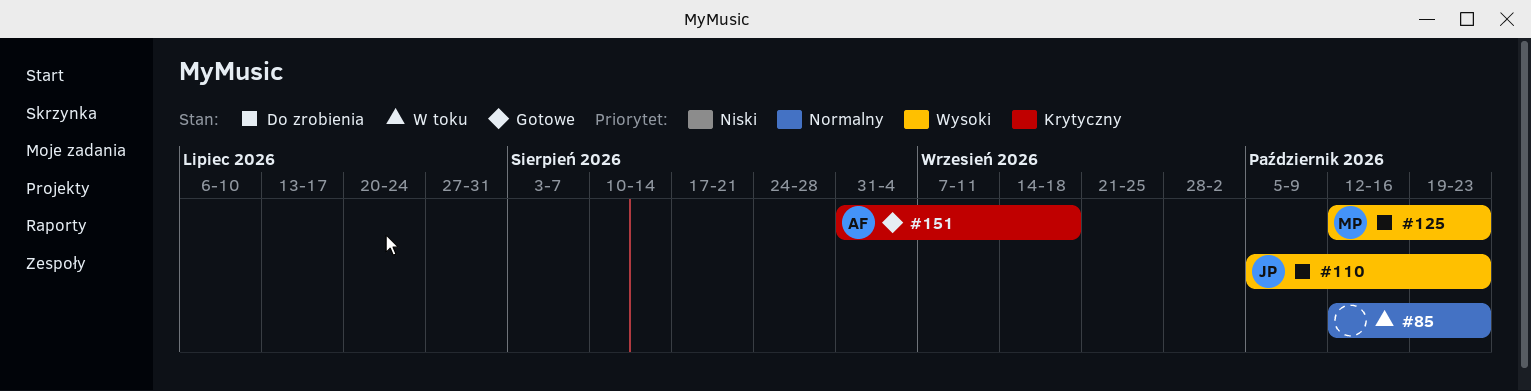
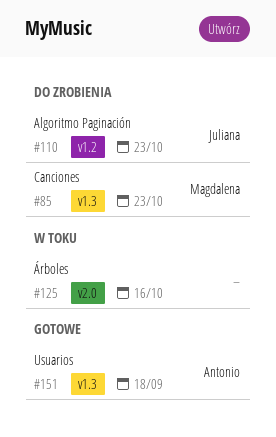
#85, status: W toku -> Do zrobienia
#85, owner: none -> Magdalena
#125, status: Do zrobienia -> W toku
#125, owner: Magdalena -> none
#125, due: Oct 23 -> Oct 16

